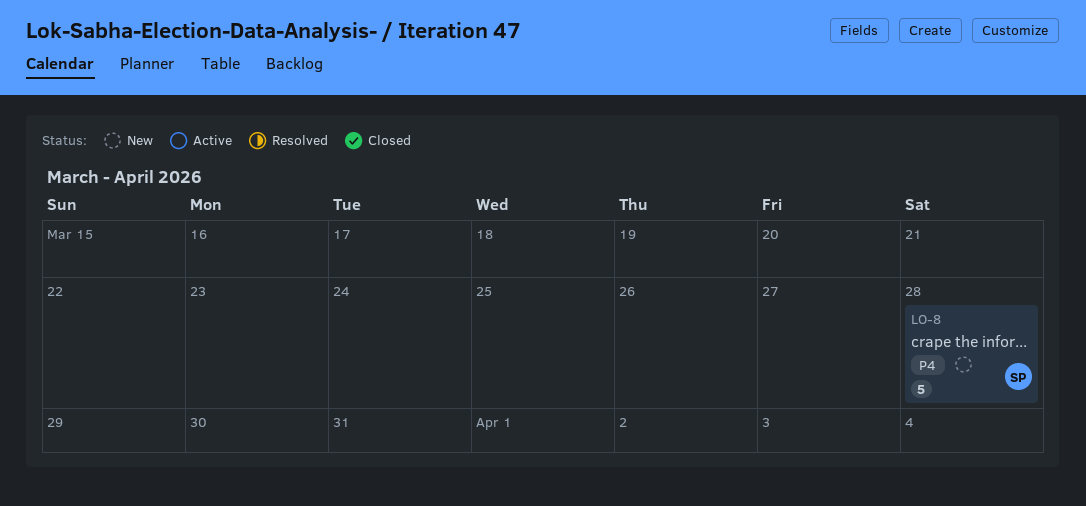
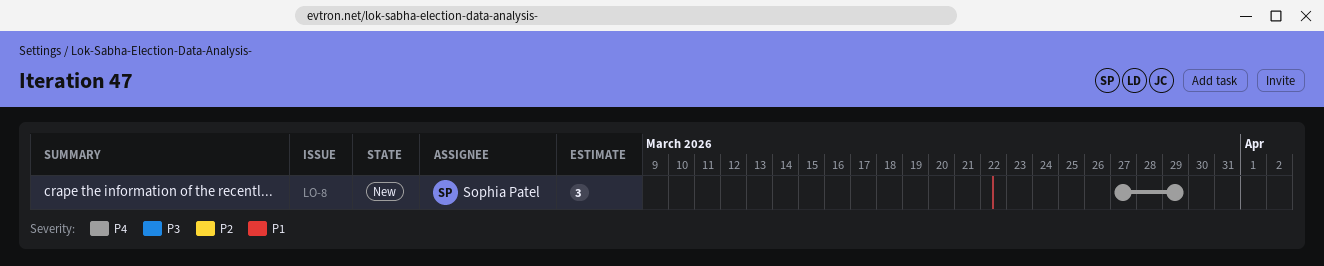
LO-8, estimate: 5 -> 3
LO-8, due: Mar 28 -> Mar 29

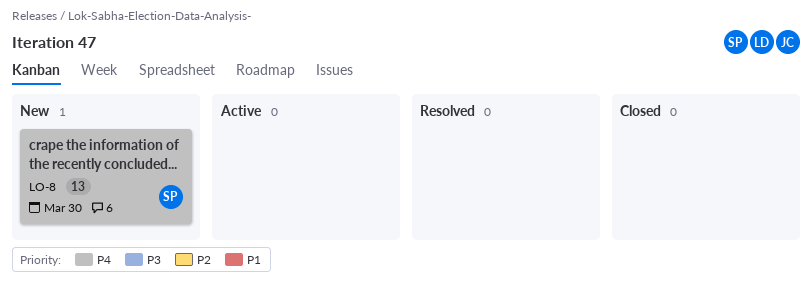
LO-8, estimate: 3 -> 13
LO-8, due: Mar 29 -> Mar 30

